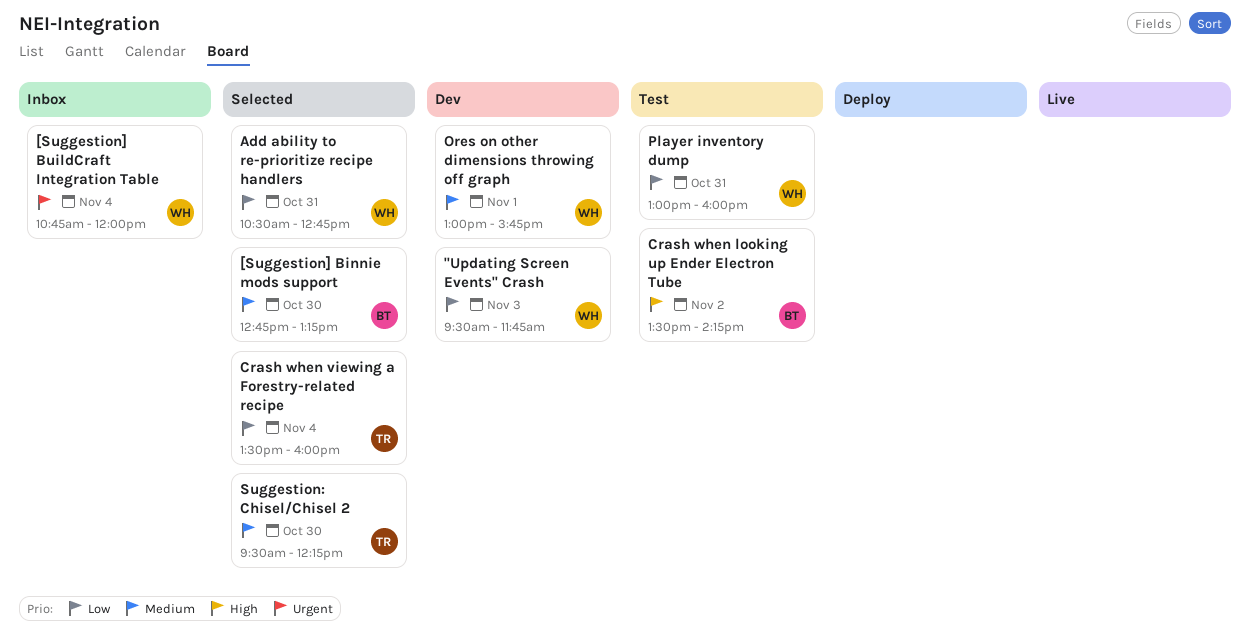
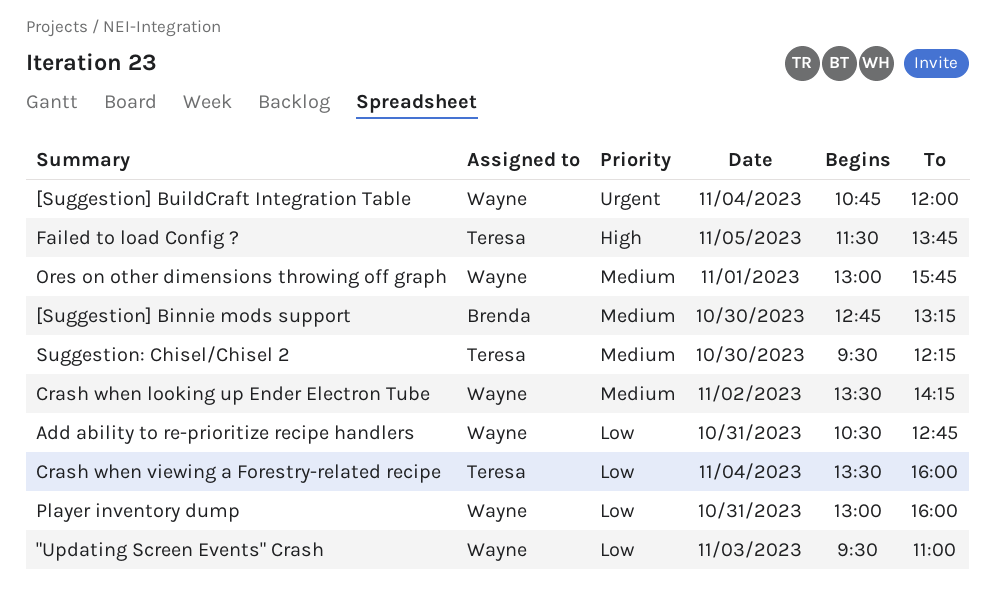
"Updating Screen Events" Crash, ends: 11:45 -> 11:00
Crash when looking up Ender Electron Tube, owner: Brenda -> Wayne
Crash when looking up Ender Electron Tube, priority: High -> Medium
Failed to load Config ?: none -> present

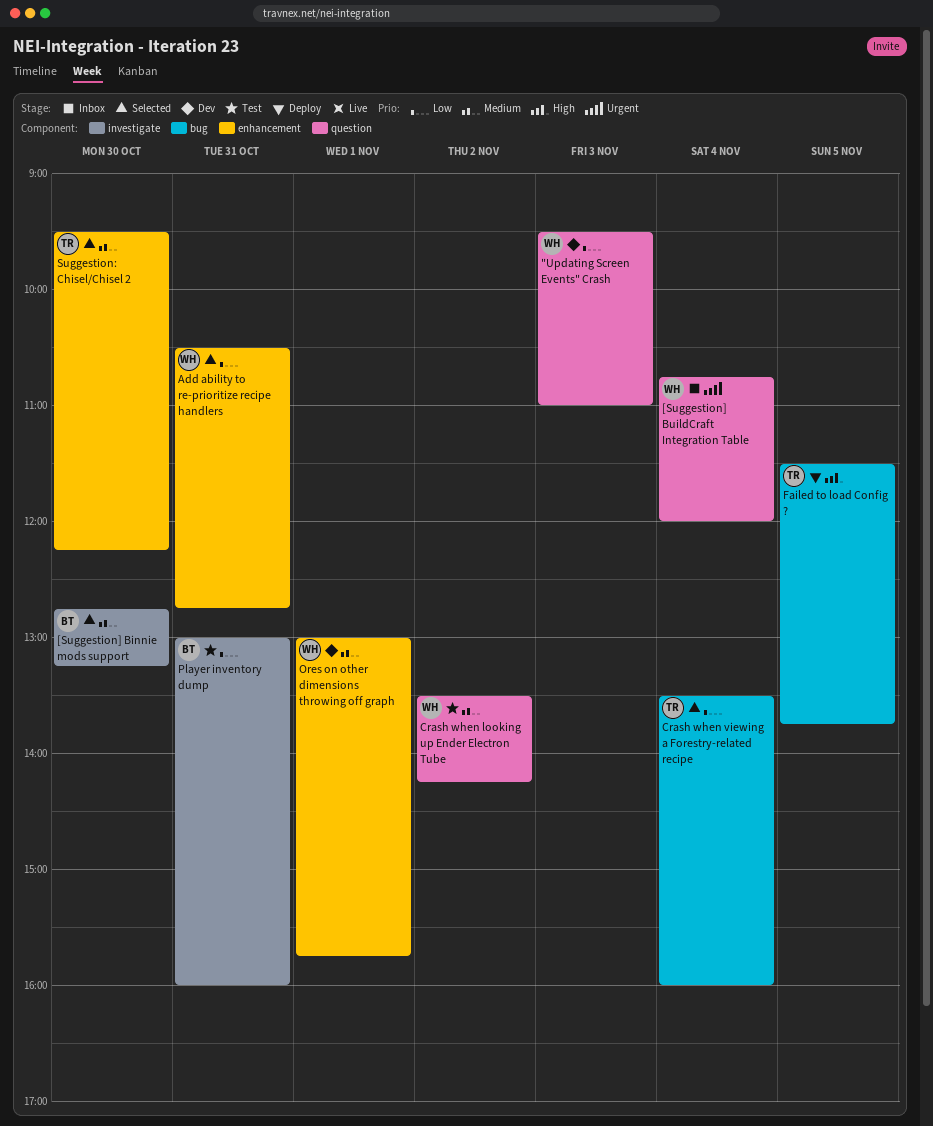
Player inventory dump, owner: Wayne -> Brenda

